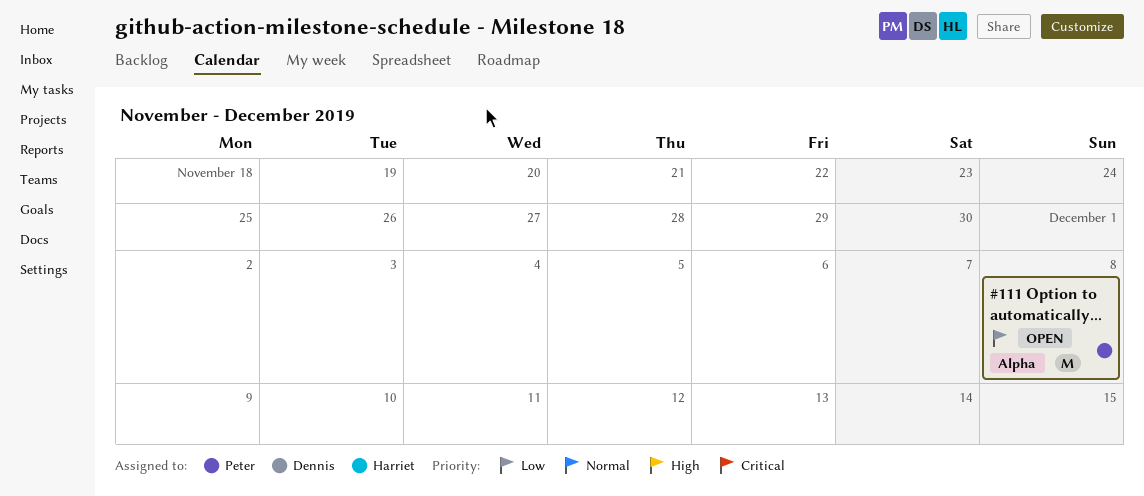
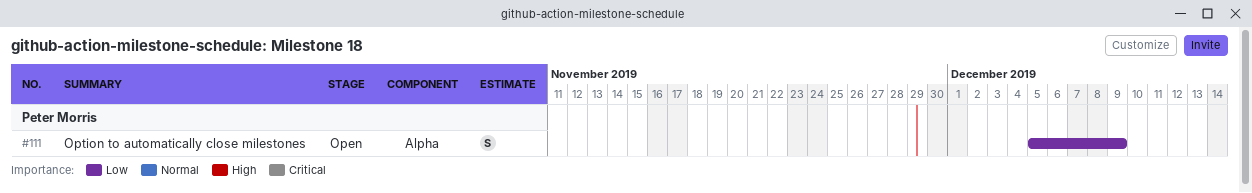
#111, estimate: M -> S
#111, due: Dec 8 -> Dec 9

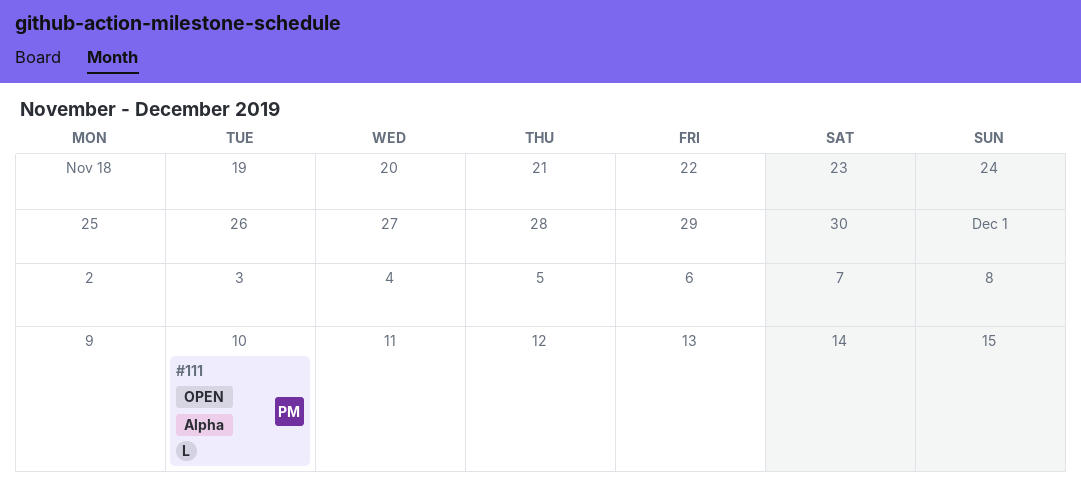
#111, estimate: S -> L
#111, due: Dec 9 -> Dec 10

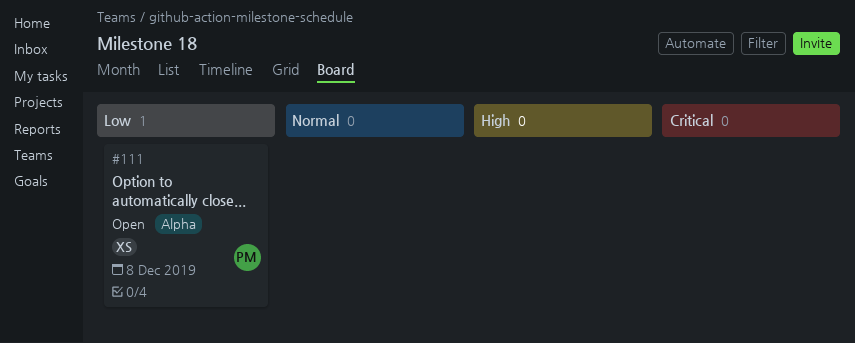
#111, estimate: L -> XS
#111, due: Dec 10 -> Dec 8

